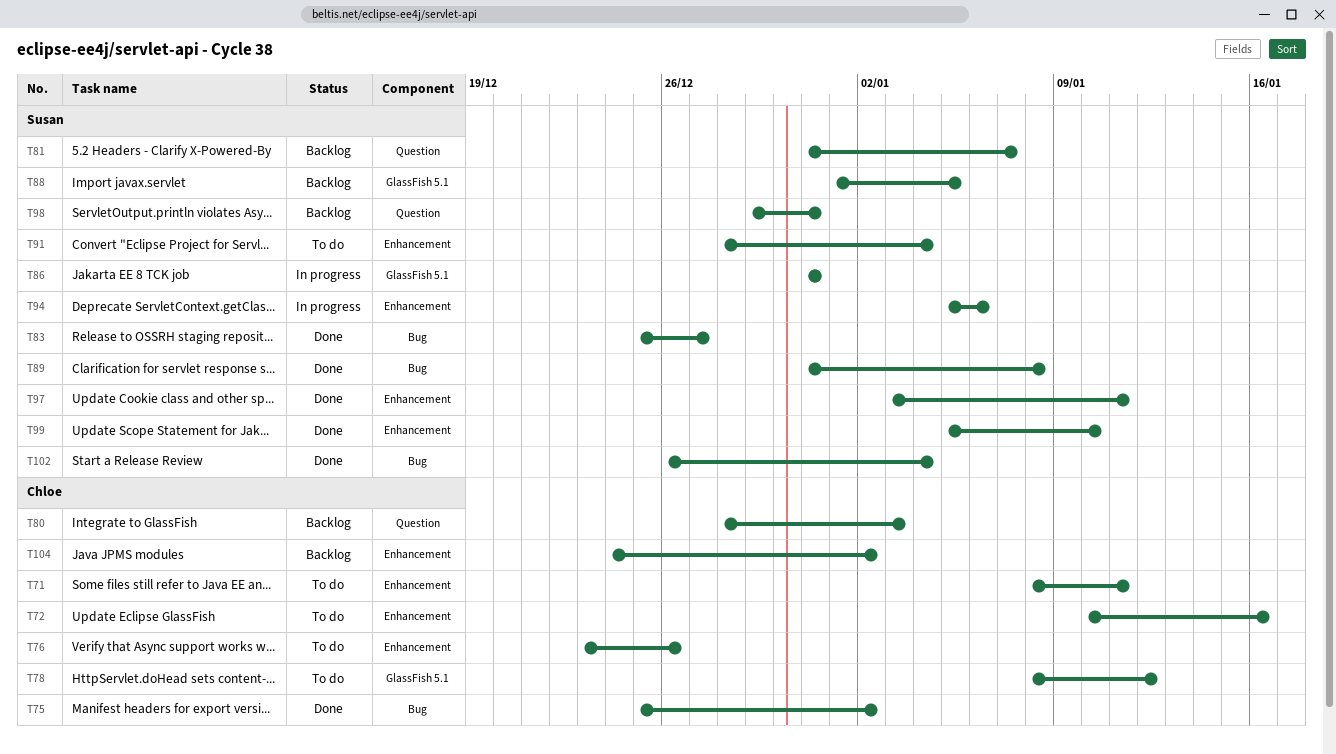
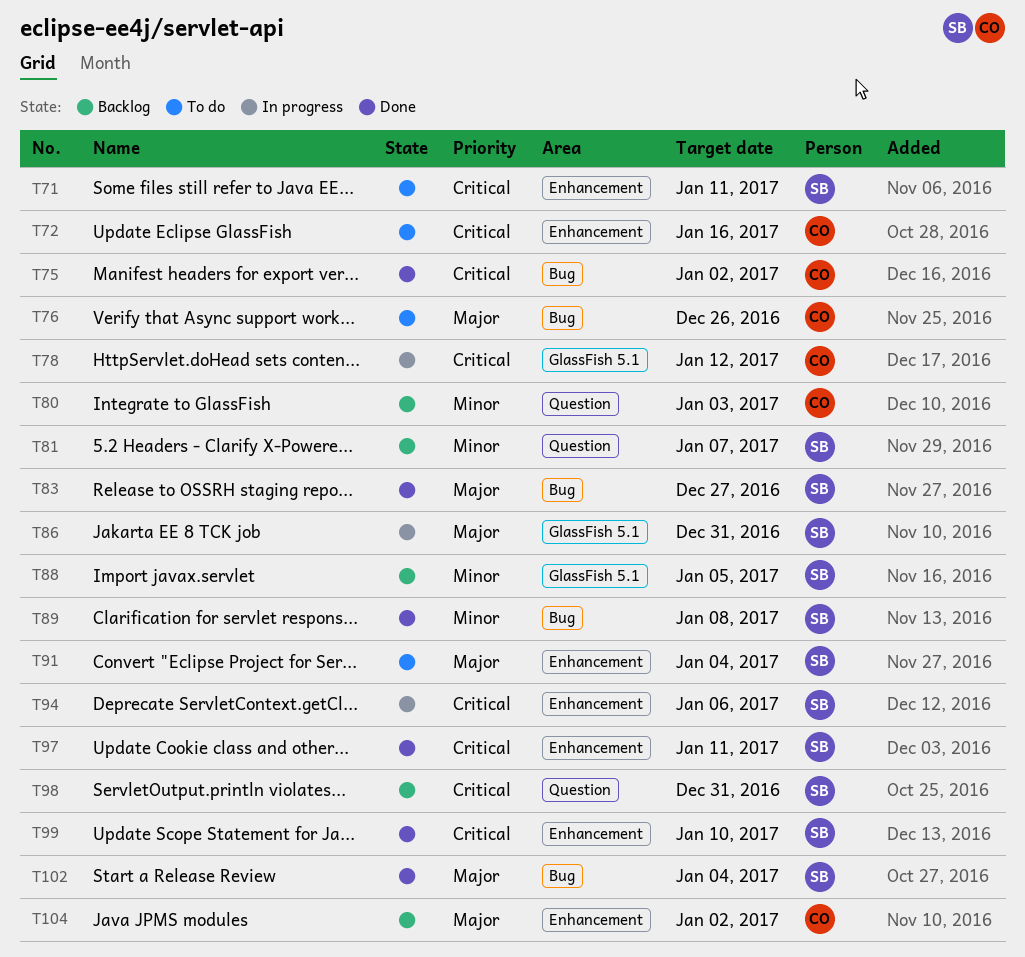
T71, owner: Chloe -> Susan
T76, label: Enhancement -> Bug
T78, status: To do -> In progress

